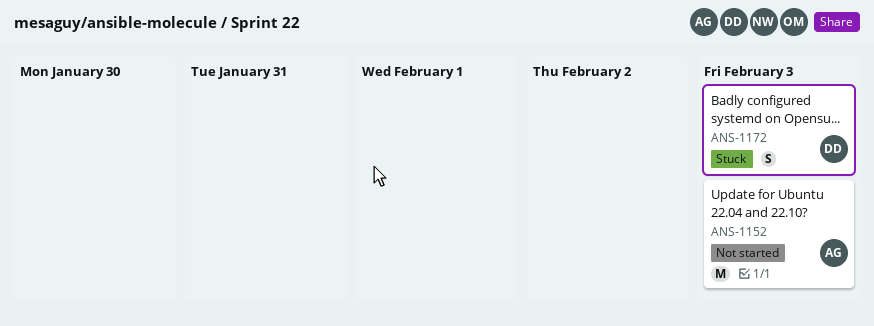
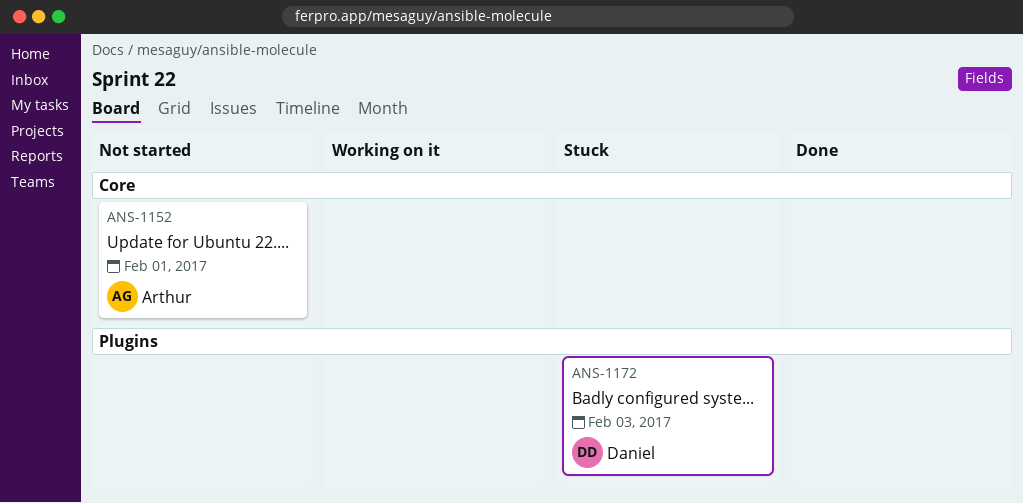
ANS-1152, due: Feb 3 -> Feb 1

